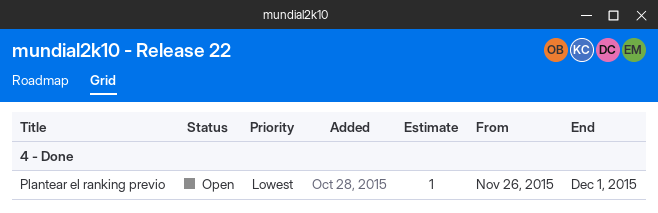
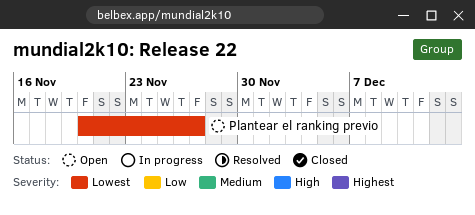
Plantear el ranking previo, start: Nov 26 -> Nov 20
Plantear el ranking previo, due: Dec 1 -> Nov 27

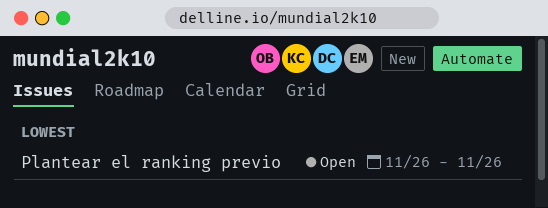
Plantear el ranking previo, start: Nov 20 -> Nov 26
Plantear el ranking previo, due: Nov 27 -> Nov 26

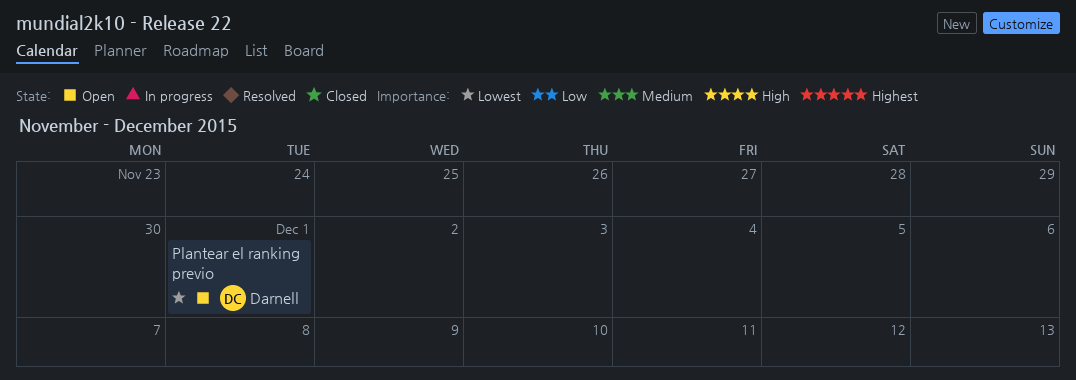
Plantear el ranking previo, due: Nov 26 -> Dec 1

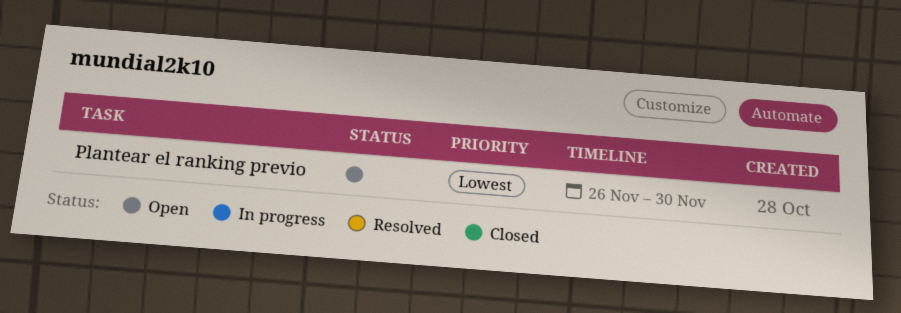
Plantear el ranking previo, due: Dec 1 -> Nov 30

